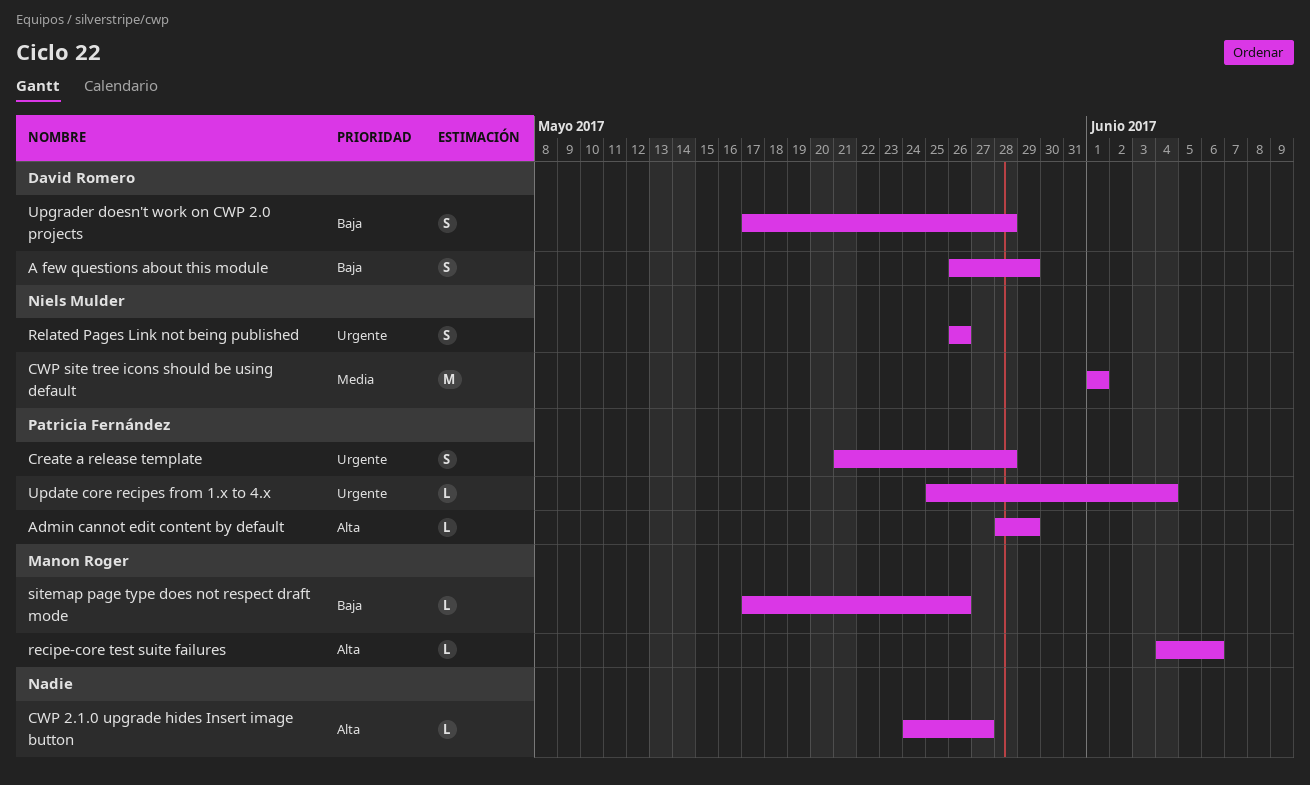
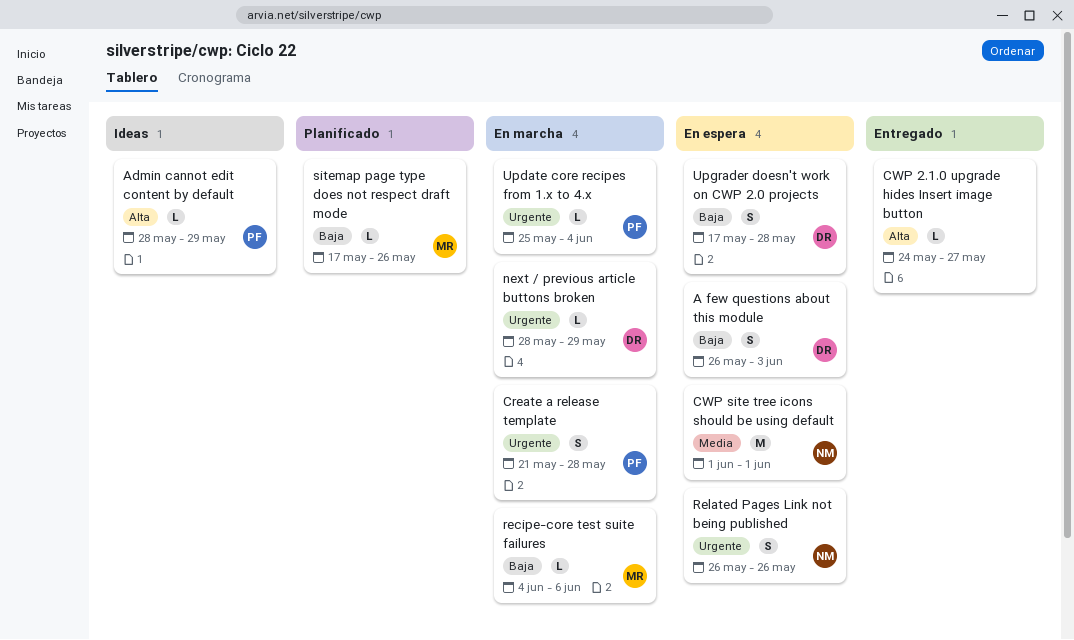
A few questions about this module, due: May 29 -> Jun 3
next / previous article buttons broken: none -> present
recipe-core test suite failures, priority: Alta -> Baja

